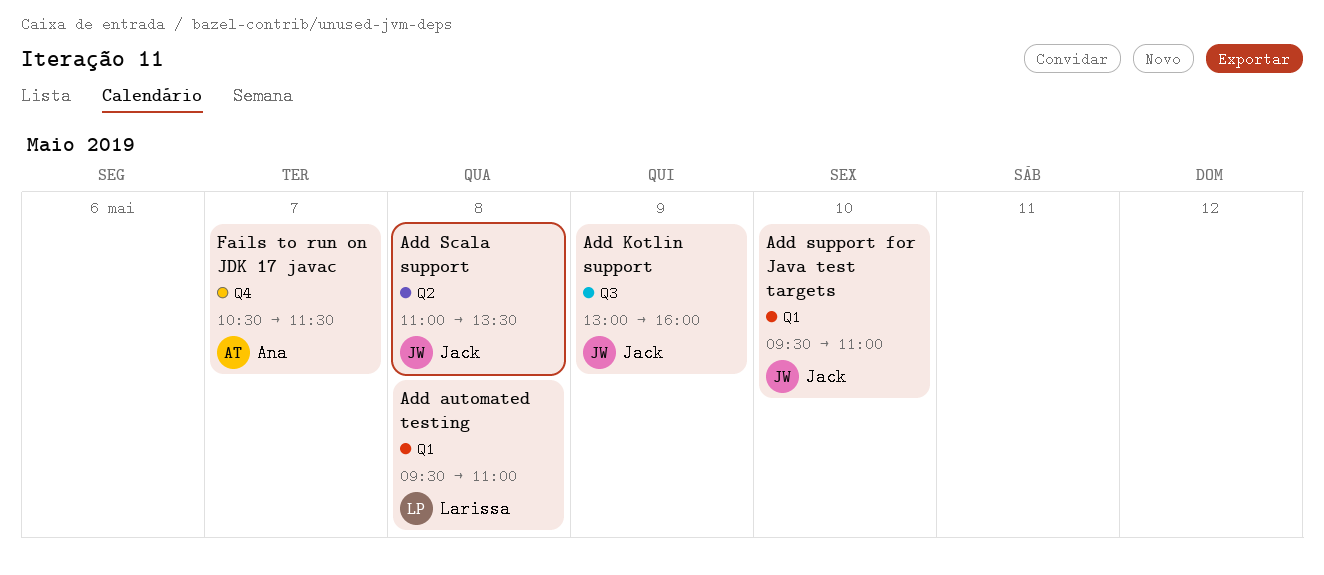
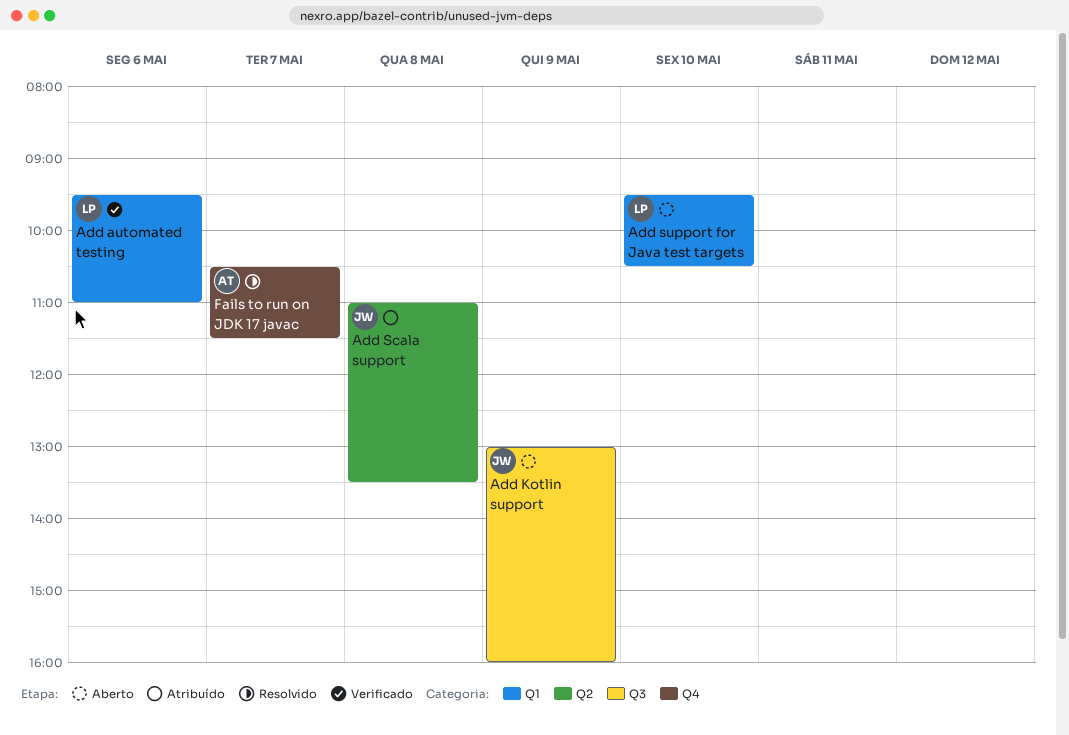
Add automated testing, day: May 8 -> May 6
Add support for Java test targets, owner: Jack -> Larissa
Add support for Java test targets, ends: 11:00 -> 10:30

